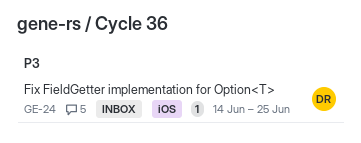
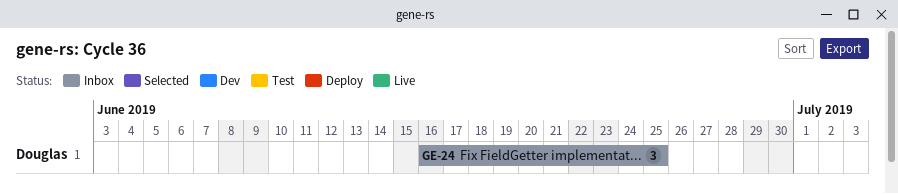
GE-24, estimate: 1 -> 3
GE-24, start: Jun 14 -> Jun 16

